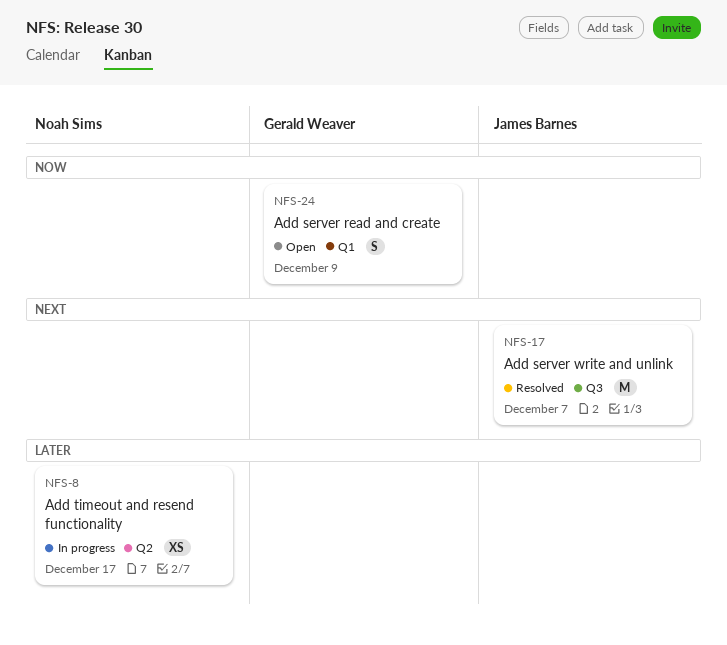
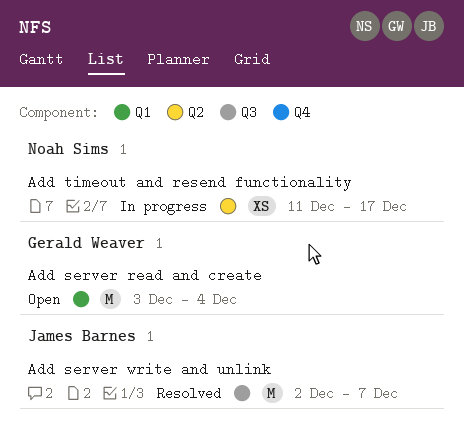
Add server read and create, estimate: S -> M
Add server read and create, due: Dec 9 -> Dec 4

